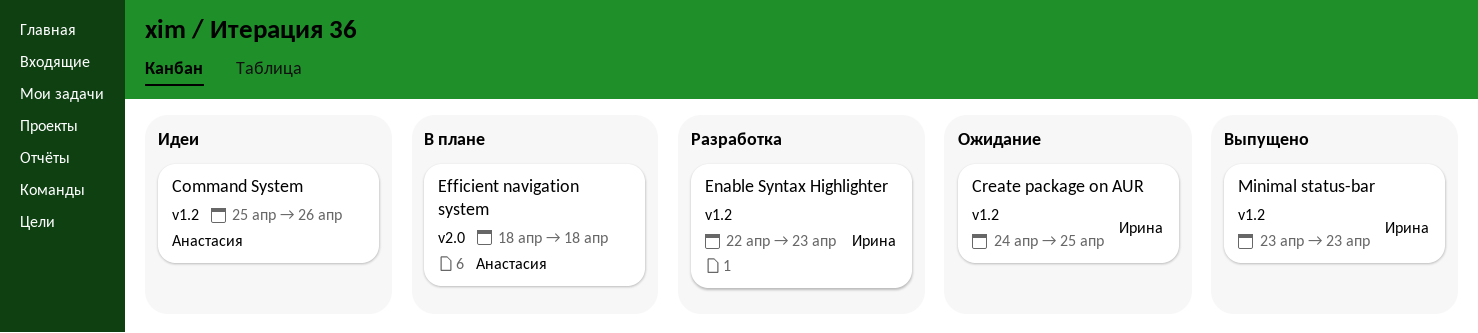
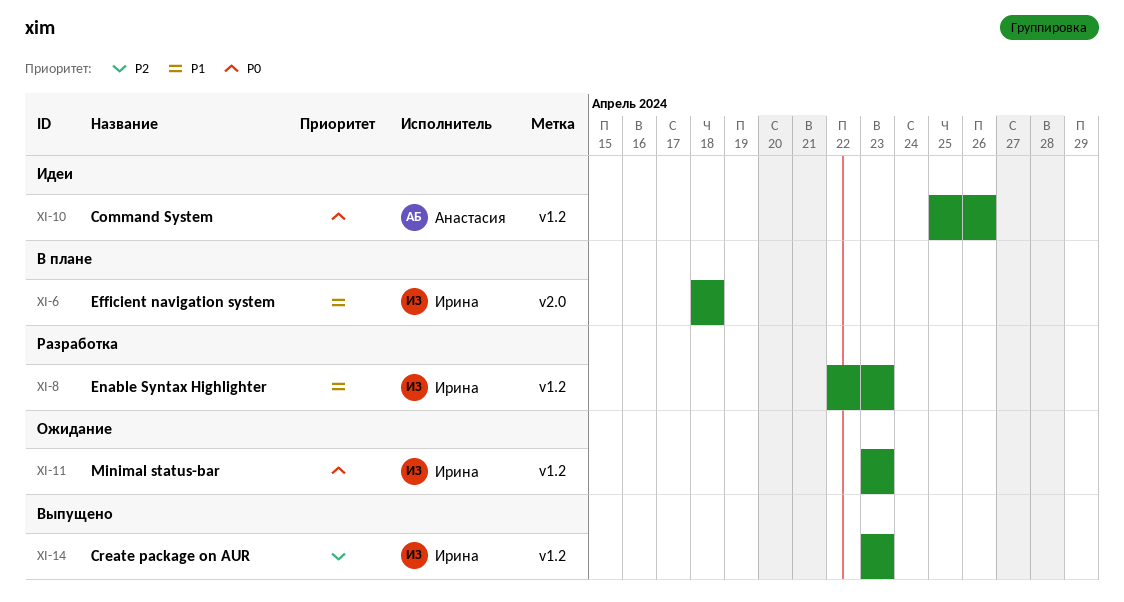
Create package on AUR, status: Ожидание -> Выпущено
Create package on AUR, start: Apr 24 -> Apr 23
Create package on AUR, due: Apr 25 -> Apr 23
Efficient navigation system, owner: Анастасия -> Ирина
Minimal status-bar, status: Выпущено -> Ожидание

